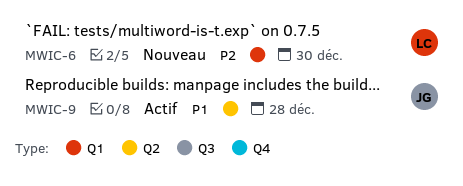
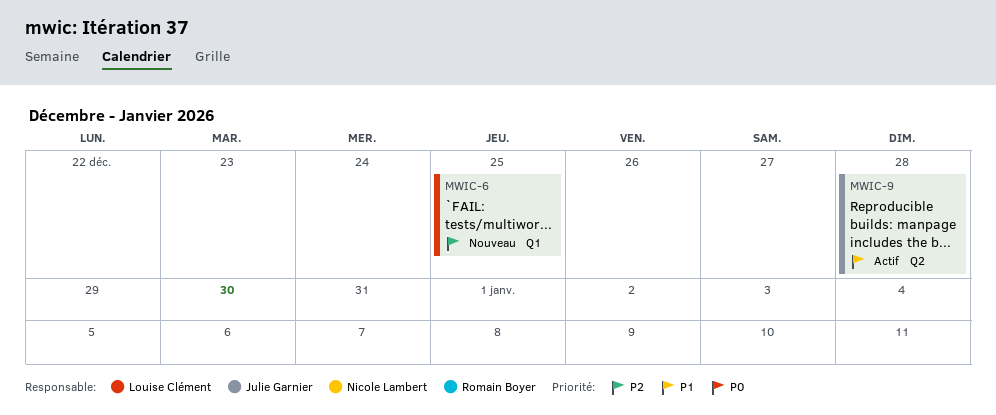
MWIC-6, due: Dec 30 -> Dec 25

